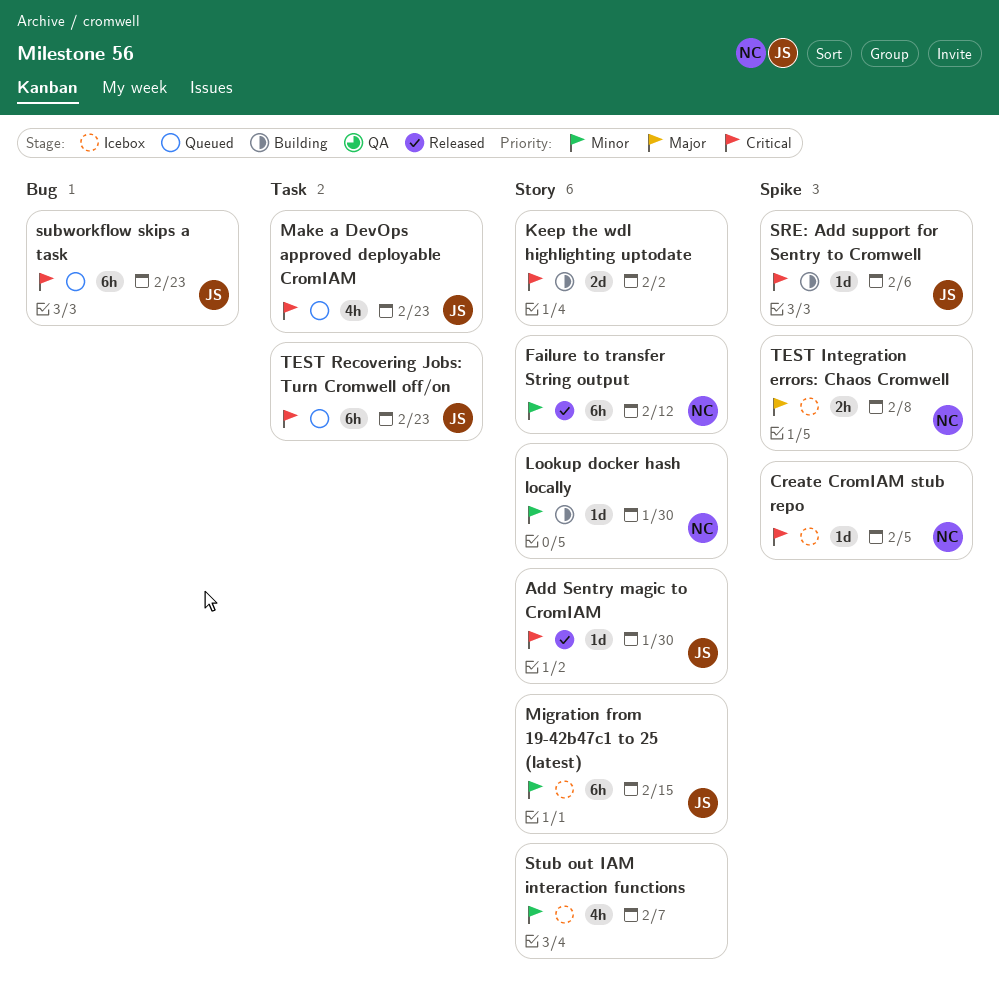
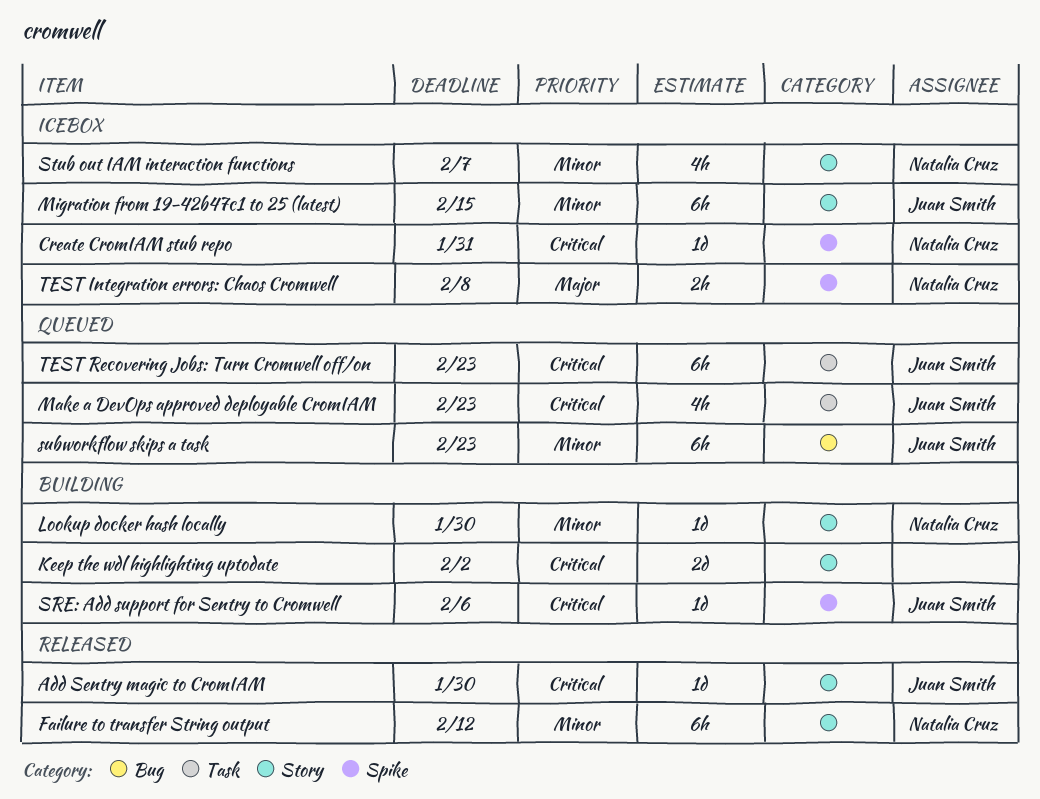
Create CromIAM stub repo, due: Feb 5 -> Jan 31
Stub out IAM interaction functions, owner: none -> Natalia Cruz
subworkflow skips a task, priority: Critical -> Minor

